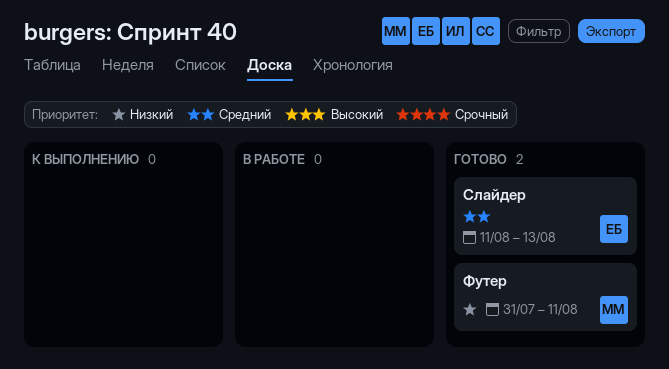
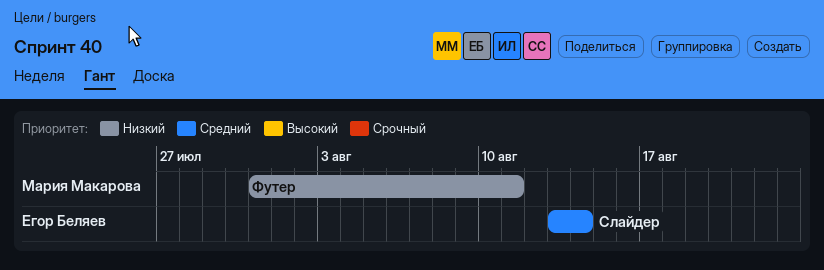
Слайдер, start: Aug 11 -> Aug 13
Слайдер, due: Aug 13 -> Aug 14

